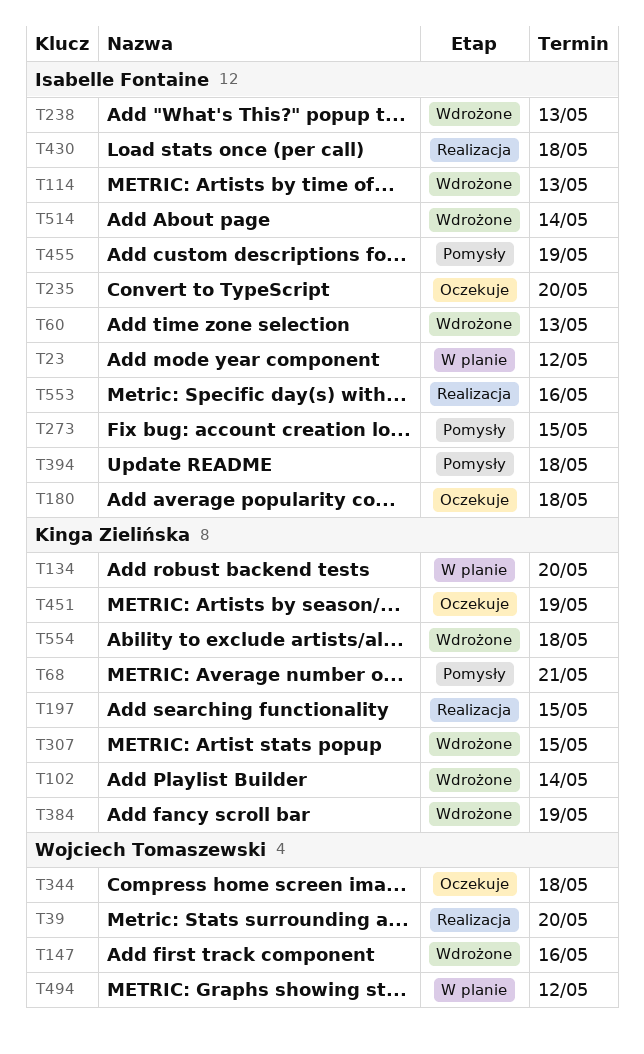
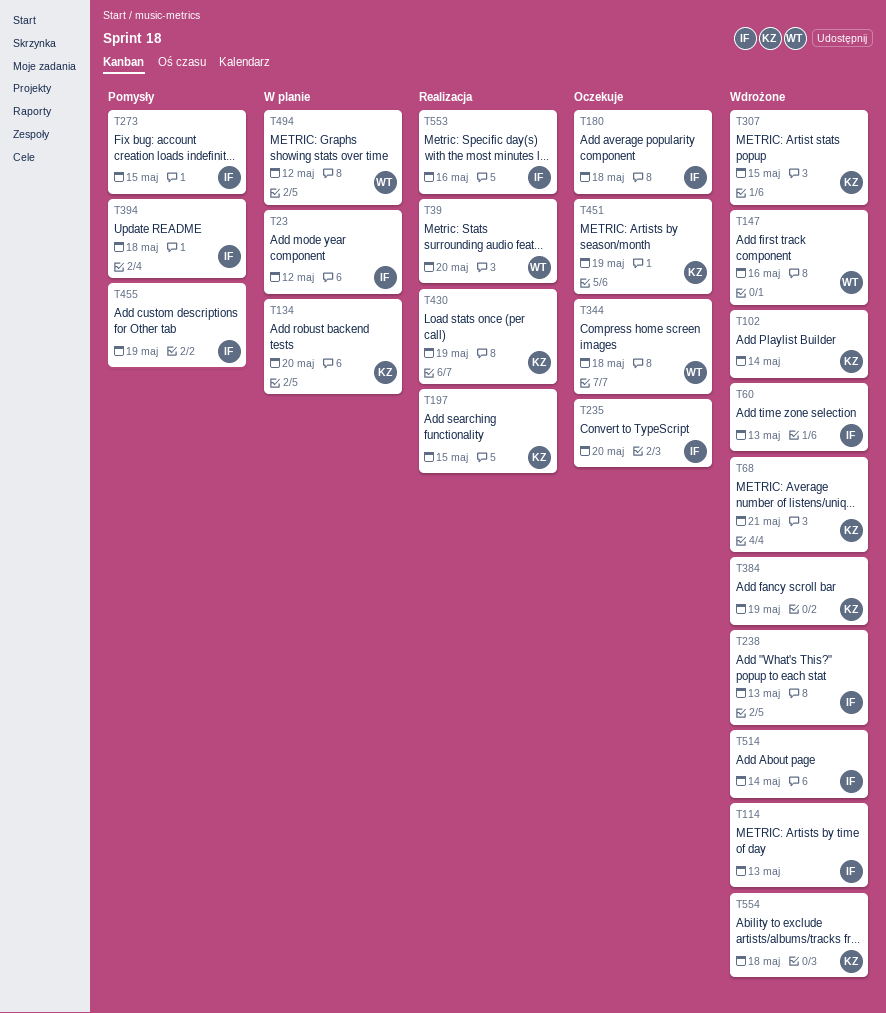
T68, status: Pomysły -> Wdrożone
T430, owner: Isabelle Fontaine -> Kinga Zielińska
T430, due: May 18 -> May 19

